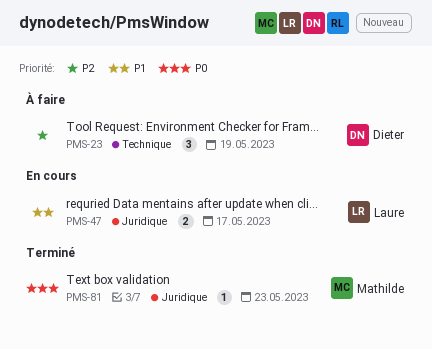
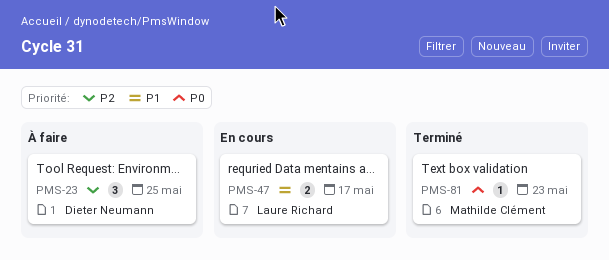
PMS-23, due: May 19 -> May 25

